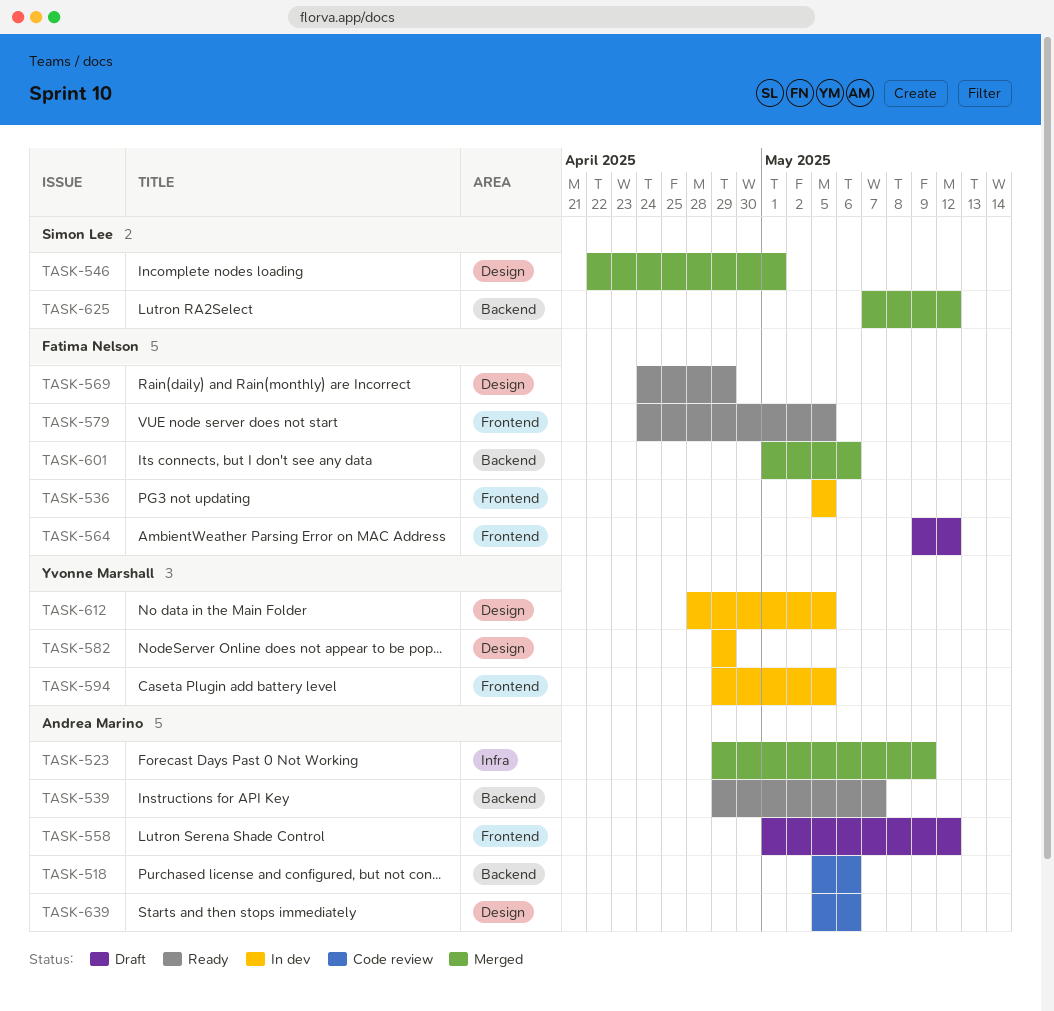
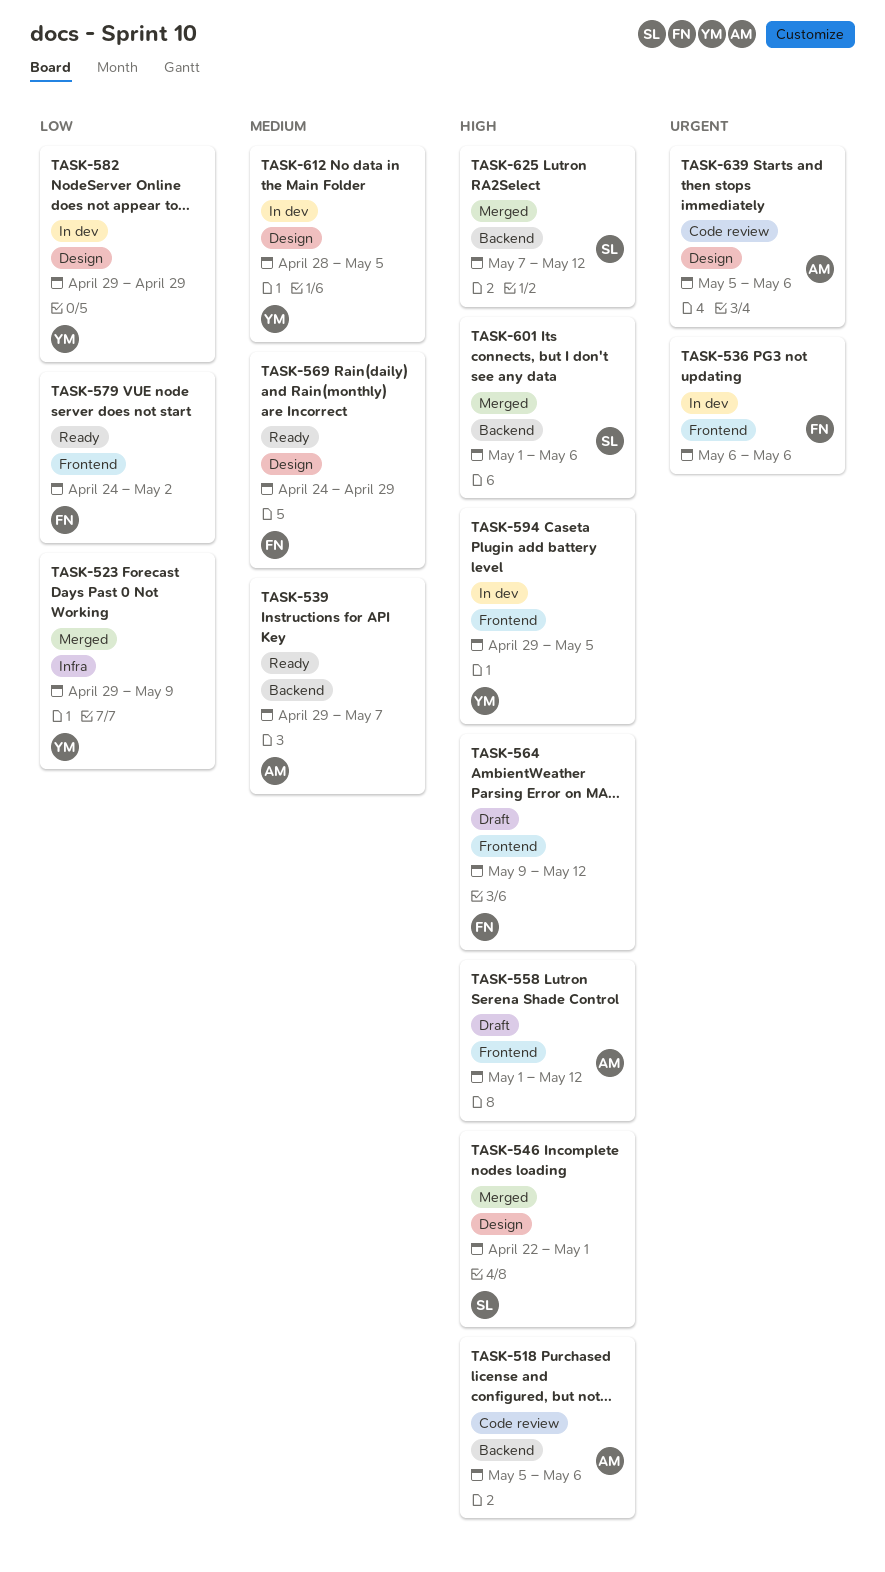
TASK-523, owner: Andrea Marino -> Yvonne Marshall
TASK-536, start: May 5 -> May 6
TASK-536, due: May 5 -> May 6
TASK-579, due: May 5 -> May 2
TASK-601, owner: Fatima Nelson -> Simon Lee

